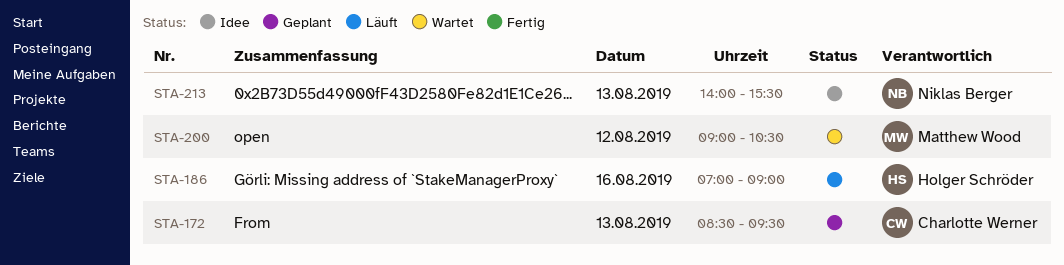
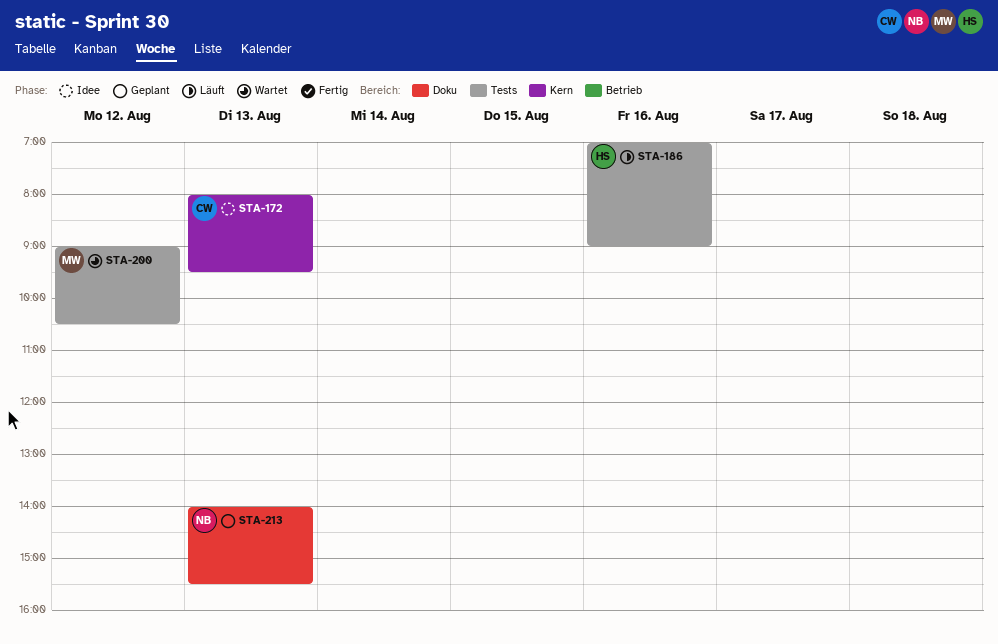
STA-172, status: Geplant -> Idee
STA-172, begins: 08:30 -> 08:00
STA-213, status: Idee -> Geplant

